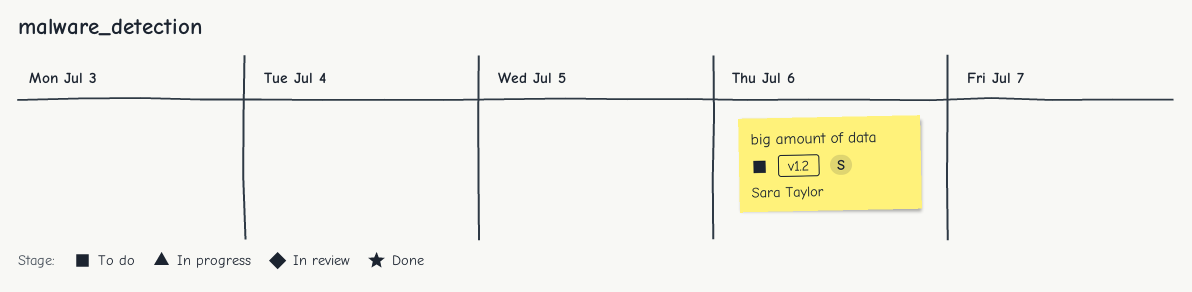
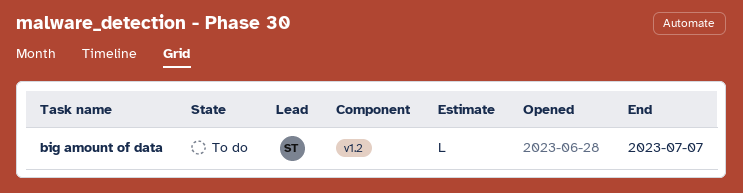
big amount of data, estimate: S -> L
big amount of data, due: Jul 6 -> Jul 7

